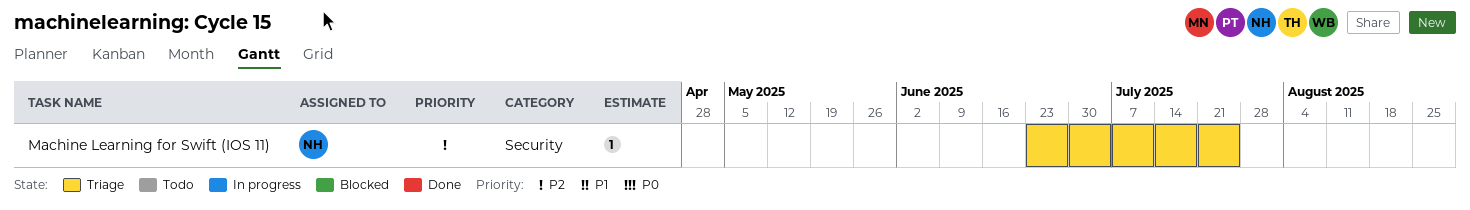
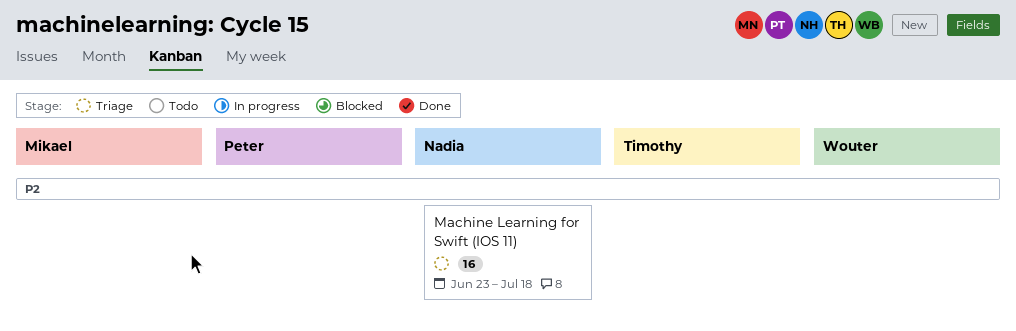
Machine Learning for Swift (IOS 11), estimate: 1 -> 16
Machine Learning for Swift (IOS 11), due: Jul 25 -> Jul 18

